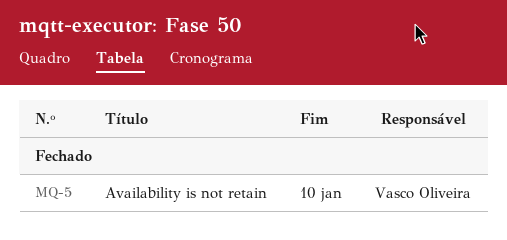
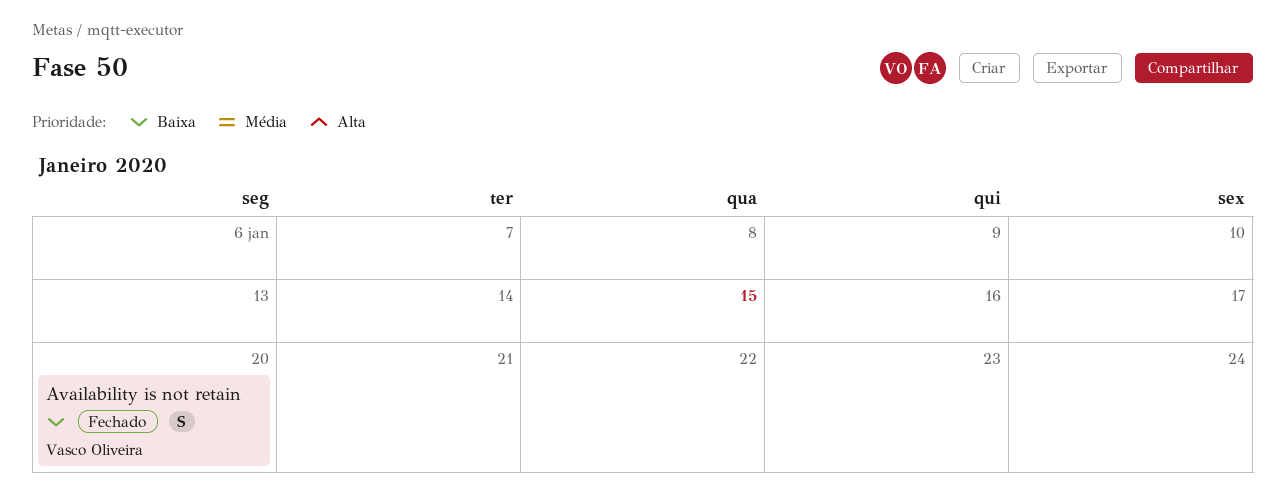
Availability is not retain, due: Jan 10 -> Jan 20

